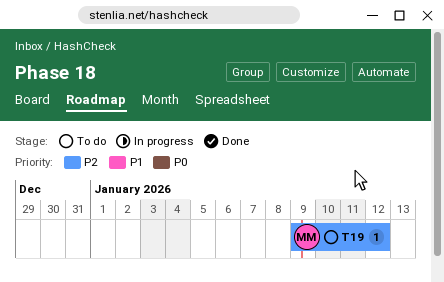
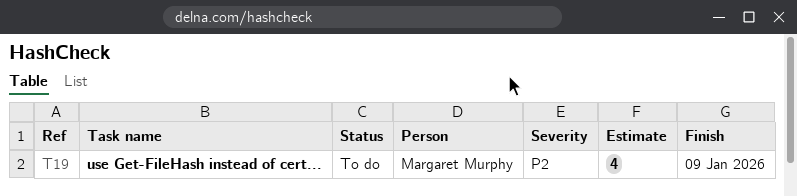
T19, estimate: 1 -> 4
T19, due: Jan 12 -> Jan 9

